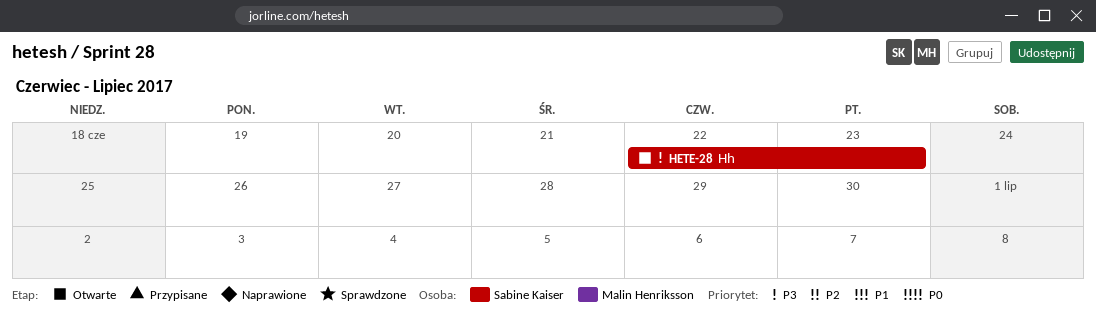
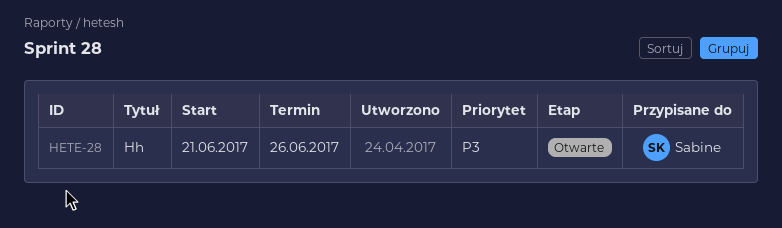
HETE-28, start: Jun 22 -> Jun 21
HETE-28, due: Jun 23 -> Jun 26

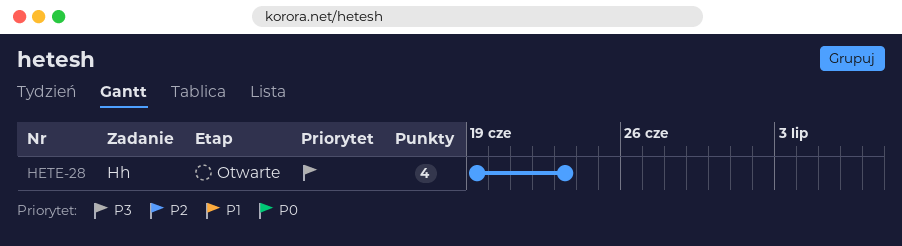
HETE-28, start: Jun 21 -> Jun 19
HETE-28, due: Jun 26 -> Jun 23

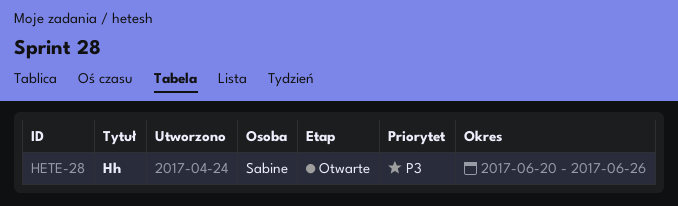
HETE-28, start: Jun 19 -> Jun 20
HETE-28, due: Jun 23 -> Jun 26

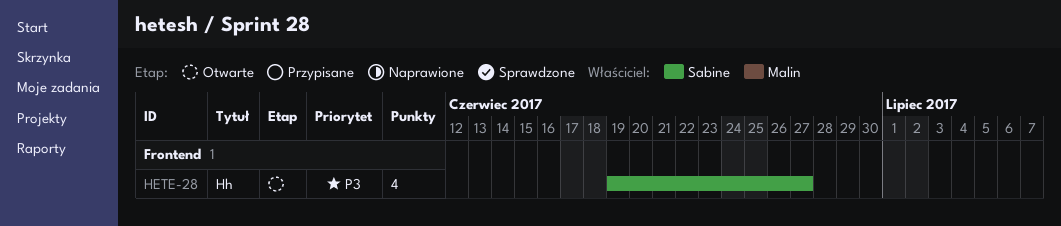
HETE-28, start: Jun 20 -> Jun 19
HETE-28, due: Jun 26 -> Jun 27

